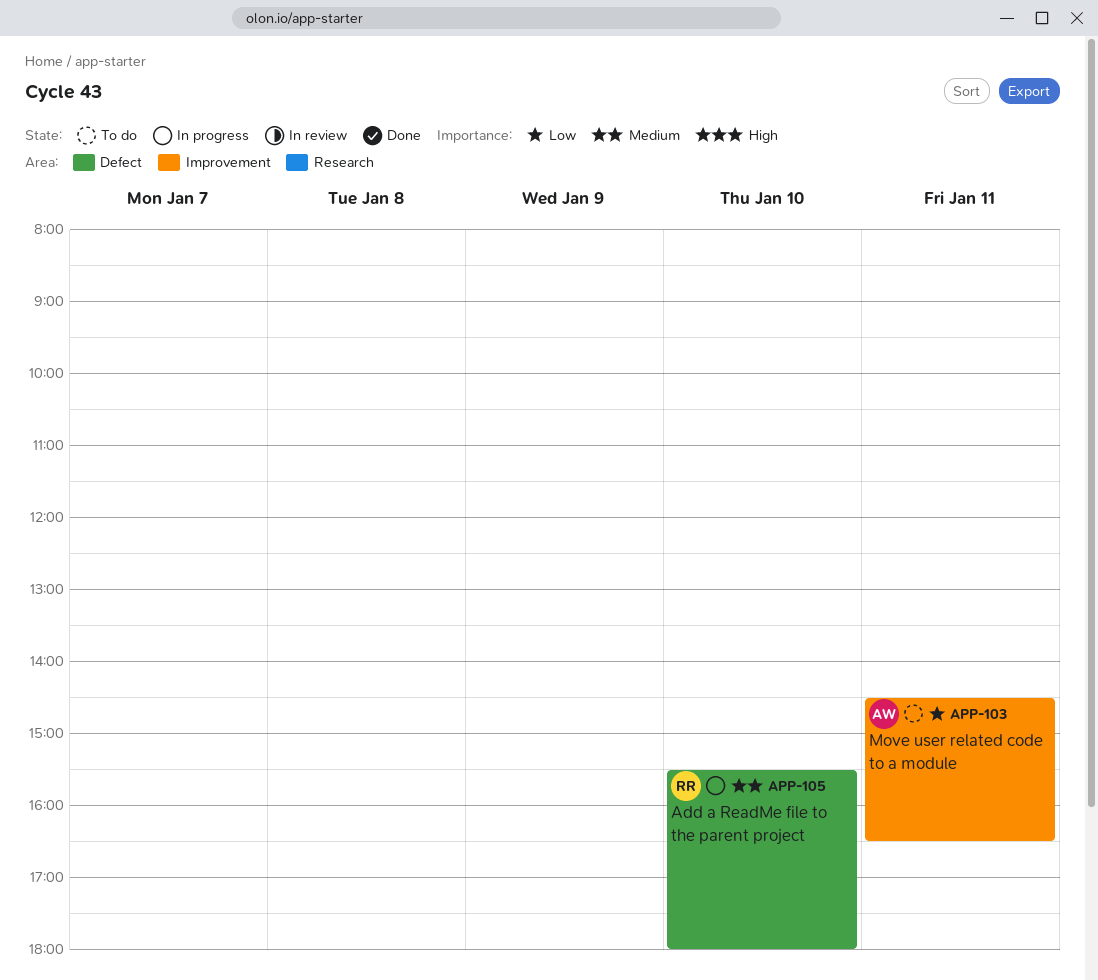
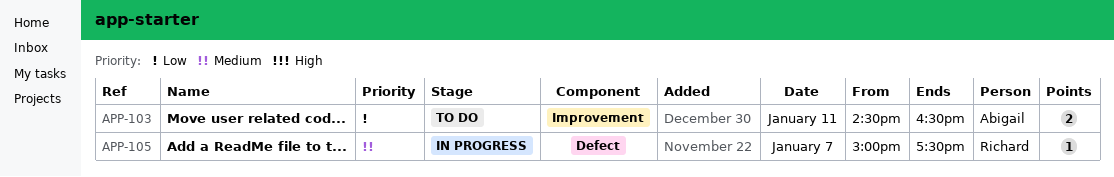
APP-105, day: Jan 10 -> Jan 7
APP-105, begins: 15:30 -> 15:00
APP-105, ends: 18:00 -> 17:30

